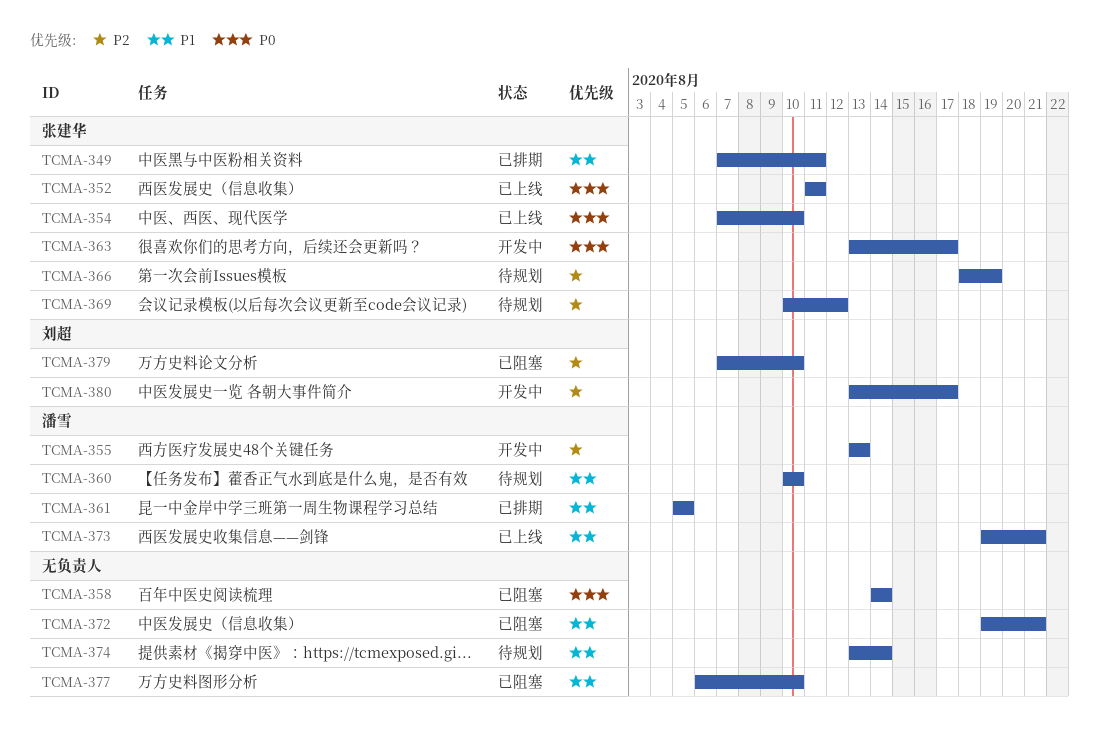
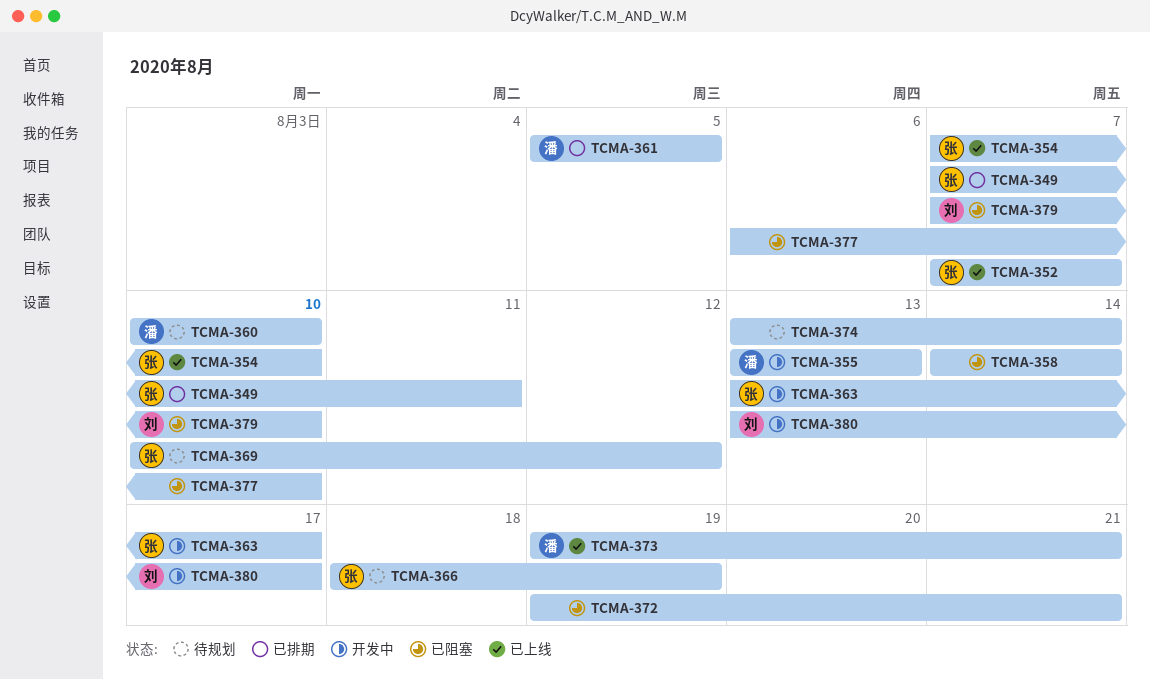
TCMA-352, start: Aug 11 -> Aug 7
TCMA-352, due: Aug 11 -> Aug 7

